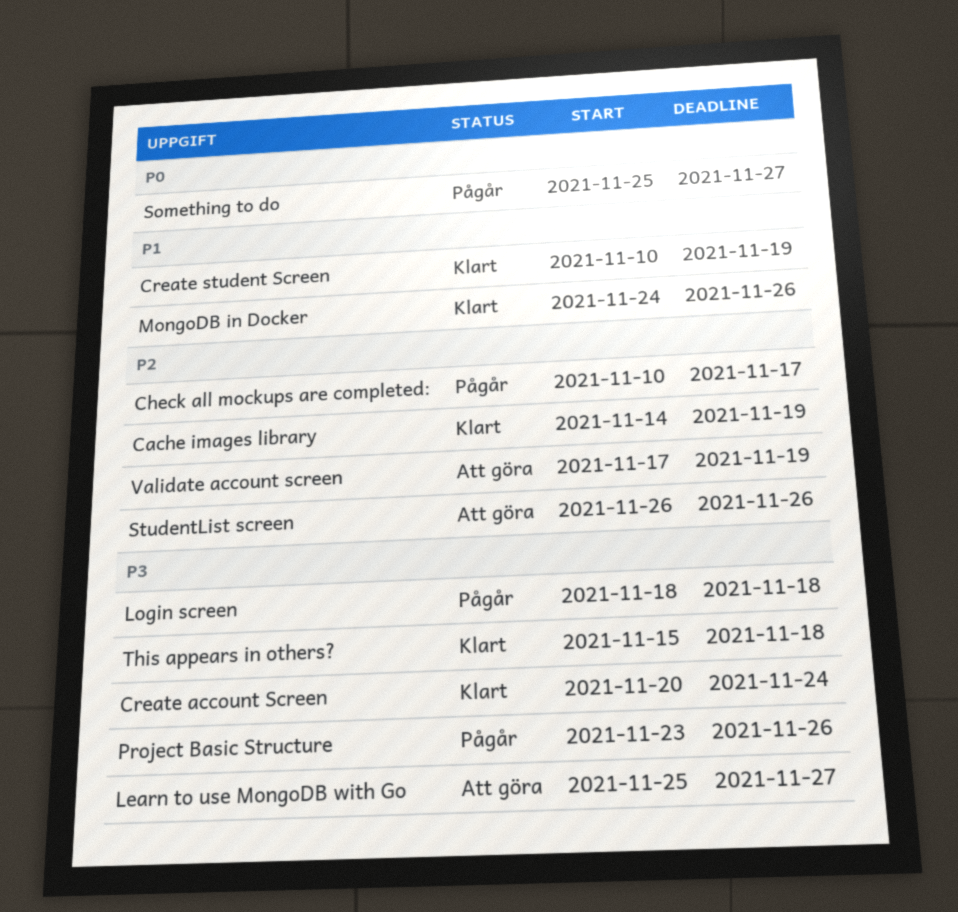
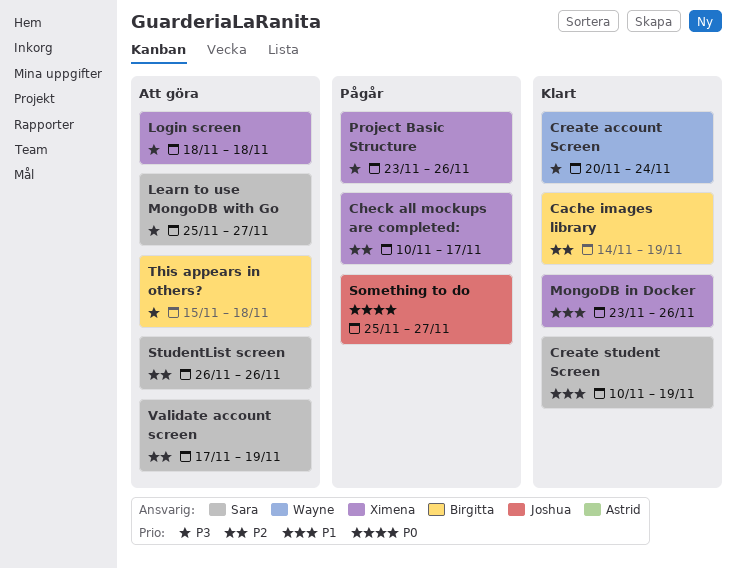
Login screen, status: Pågår -> Att göra
MongoDB in Docker, start: Nov 24 -> Nov 23
This appears in others?, status: Klart -> Att göra

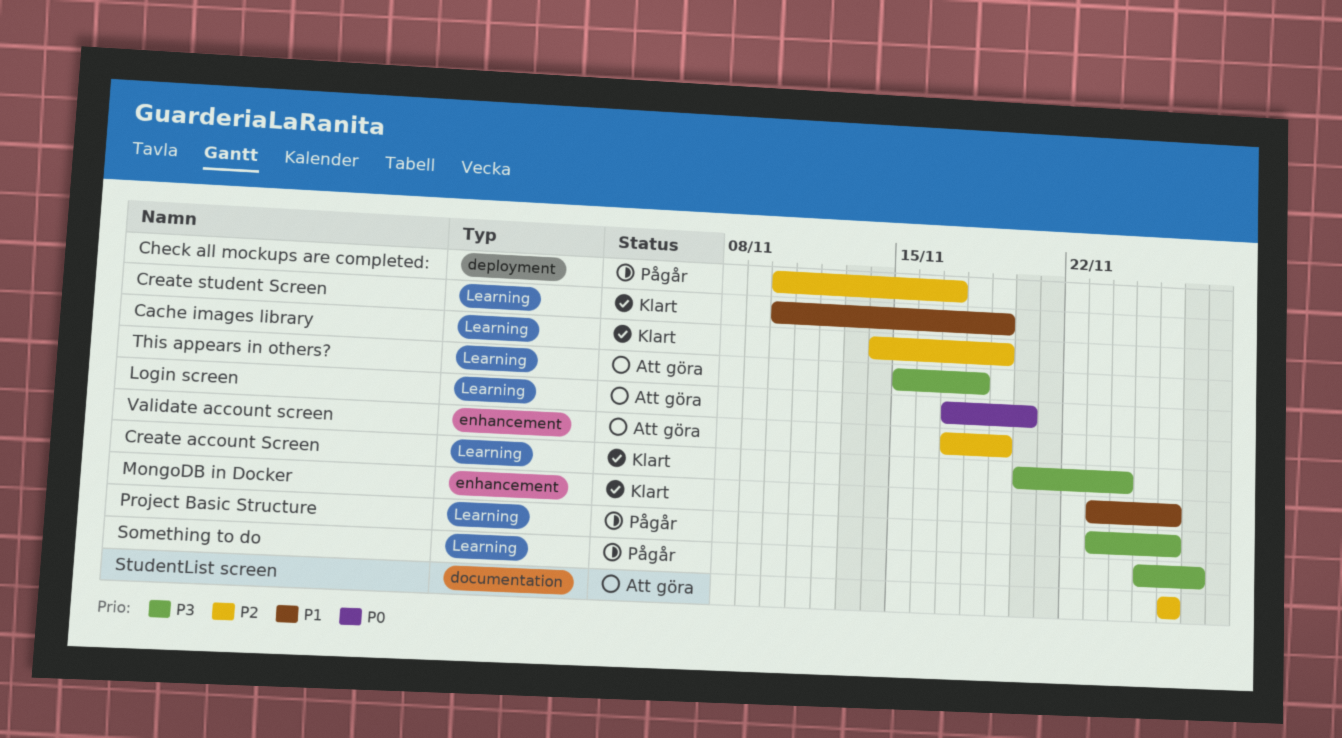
Learn to use MongoDB with Go: present -> none
Login screen, priority: P3 -> P0
Login screen, start: Nov 18 -> Nov 17
Login screen, due: Nov 18 -> Nov 20
Something to do, priority: P0 -> P3

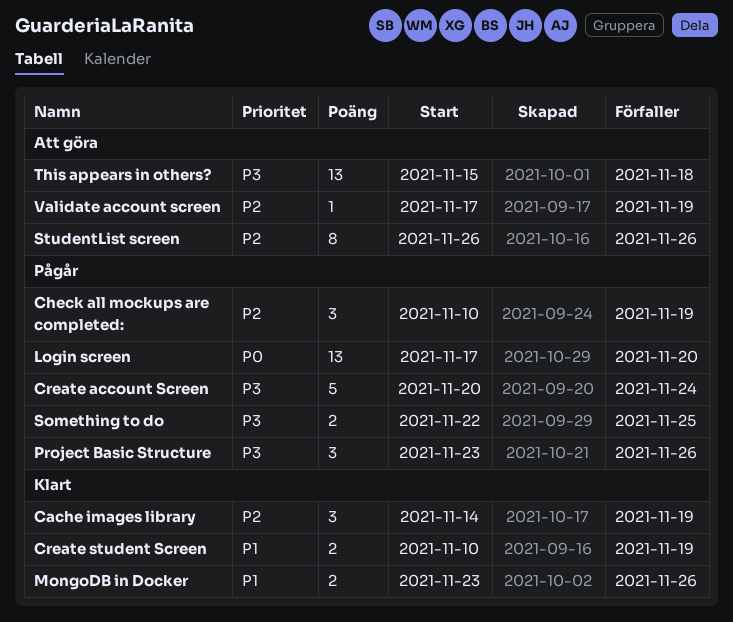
Check all mockups are completed:, due: Nov 17 -> Nov 19
Create account Screen, status: Klart -> Pågår
Login screen, status: Att göra -> Pågår
Something to do, start: Nov 25 -> Nov 22
Something to do, due: Nov 27 -> Nov 25

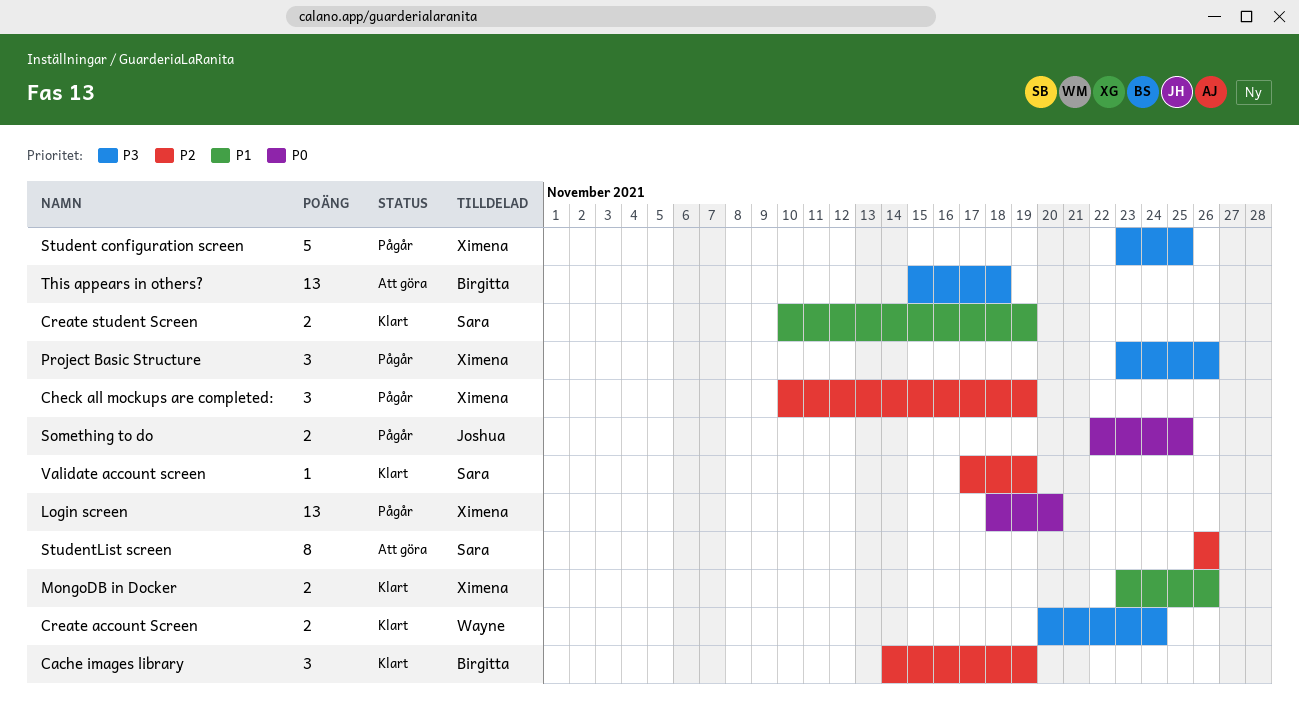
Create account Screen, status: Pågår -> Klart
Create account Screen, estimate: 5 -> 2
Login screen, start: Nov 17 -> Nov 18
Something to do, priority: P3 -> P0
Student configuration screen: none -> present
Validate account screen, status: Att göra -> Klart

